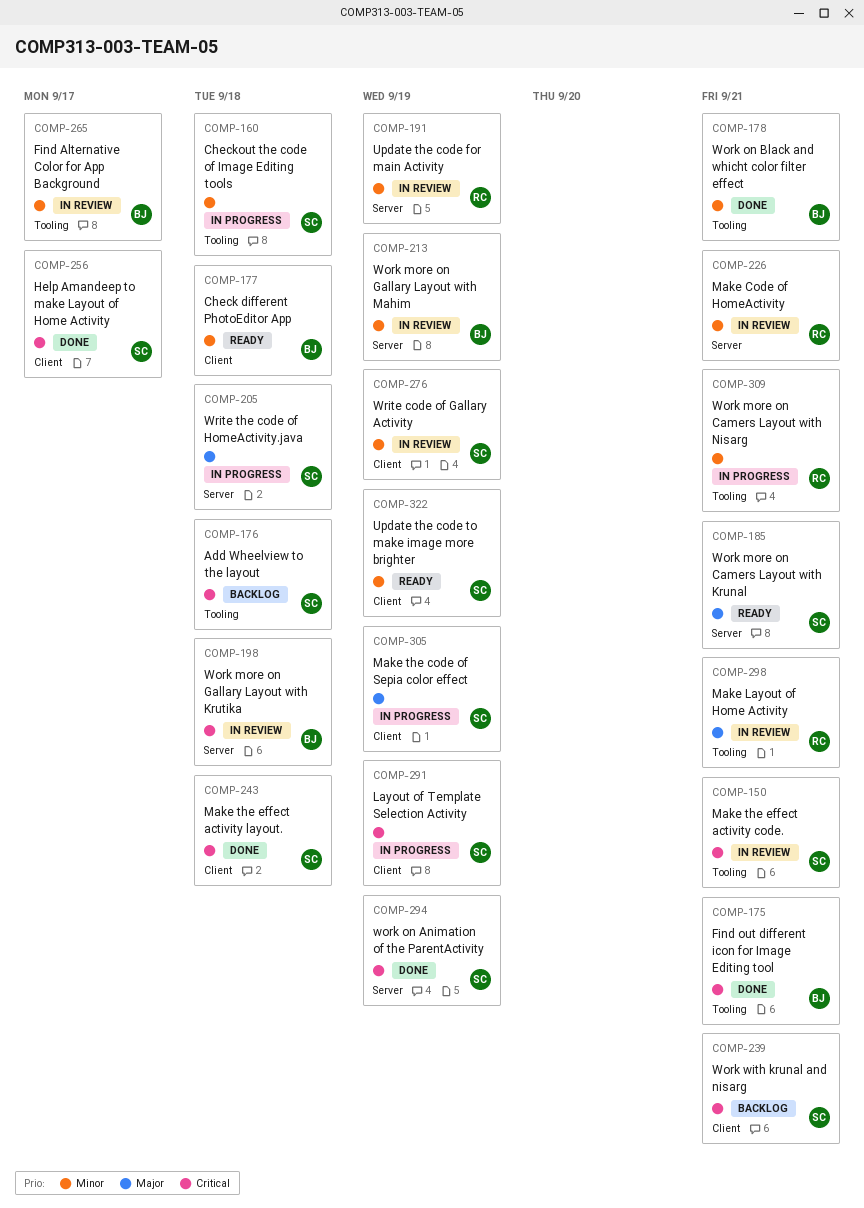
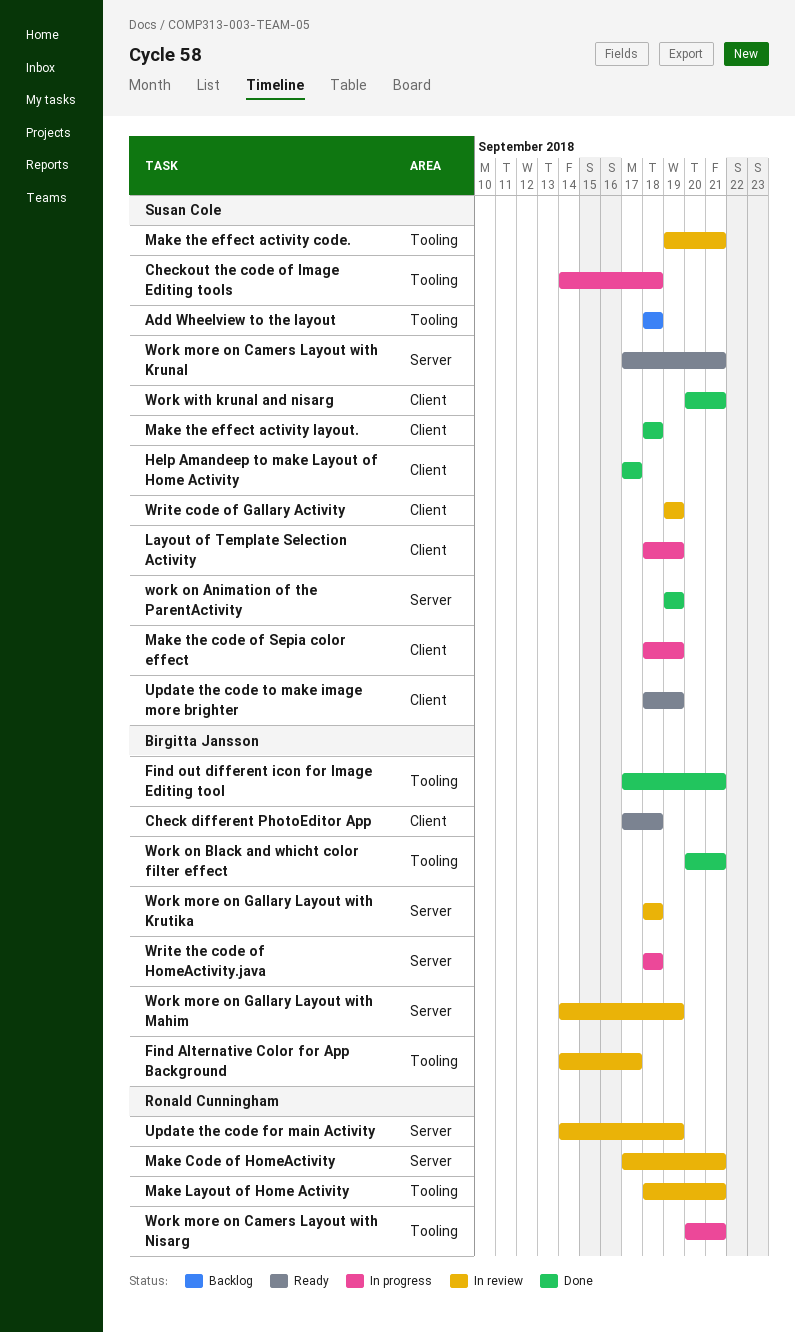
Work with krunal and nisarg, status: Backlog -> Done
Write the code of HomeActivity.java, owner: Susan Cole -> Birgitta Jansson

